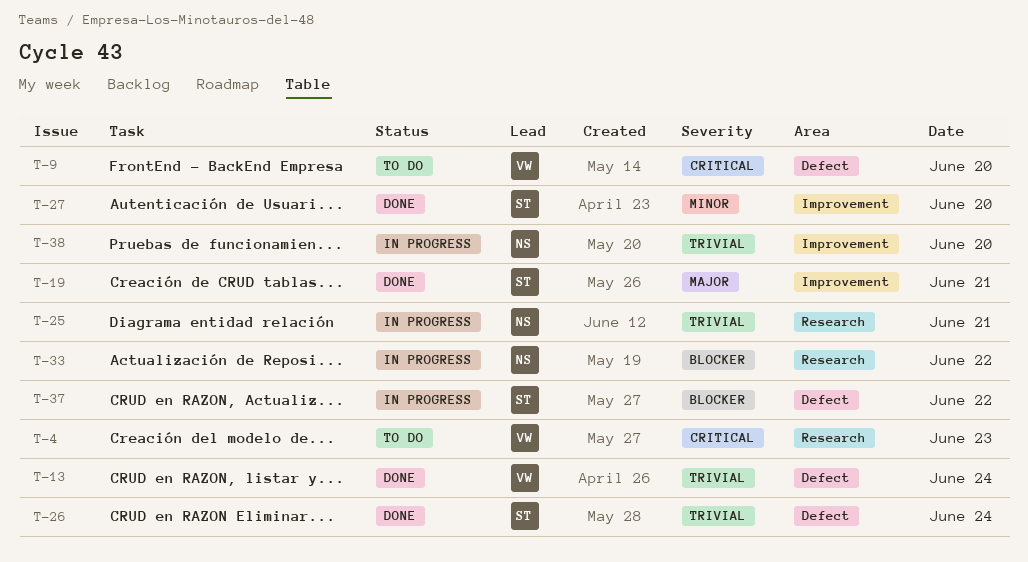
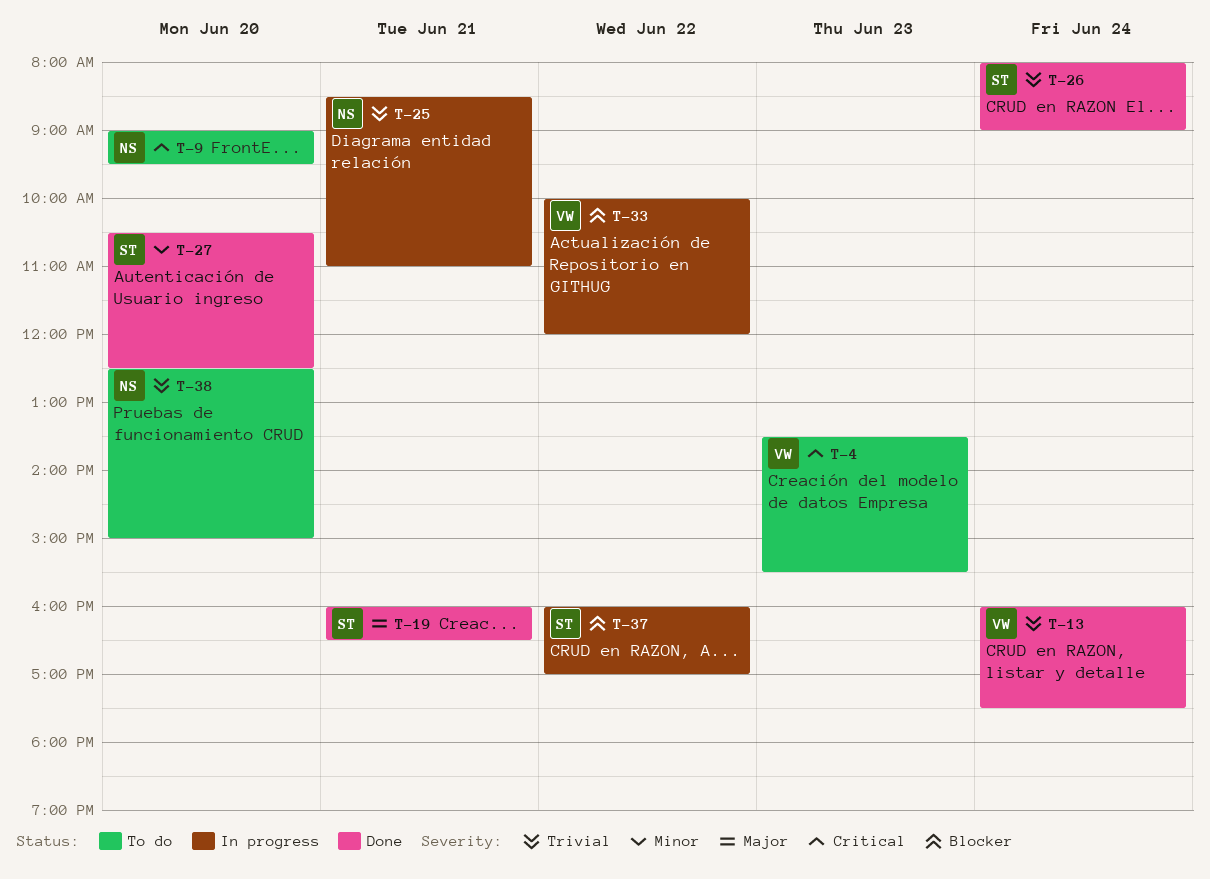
T-9, owner: VW -> NS
T-33, owner: NS -> VW
T-38, status: In progress -> To do

